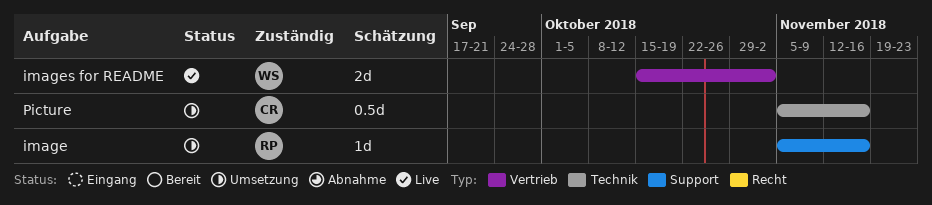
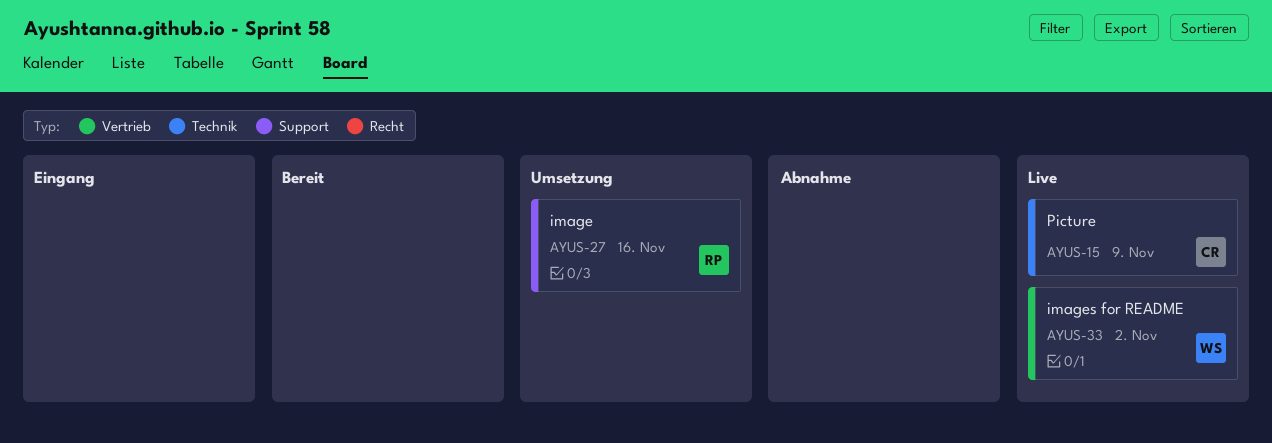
Picture, status: Umsetzung -> Live
Picture, due: Nov 16 -> Nov 9

